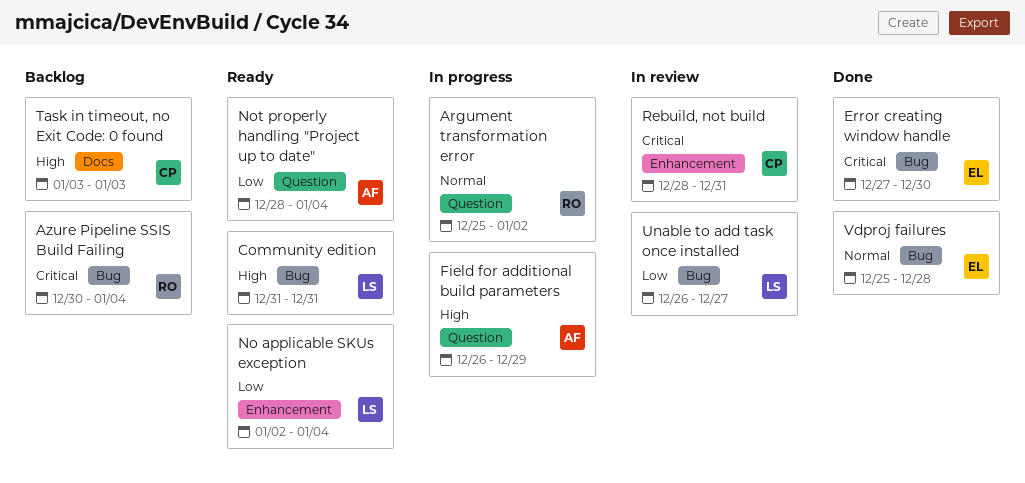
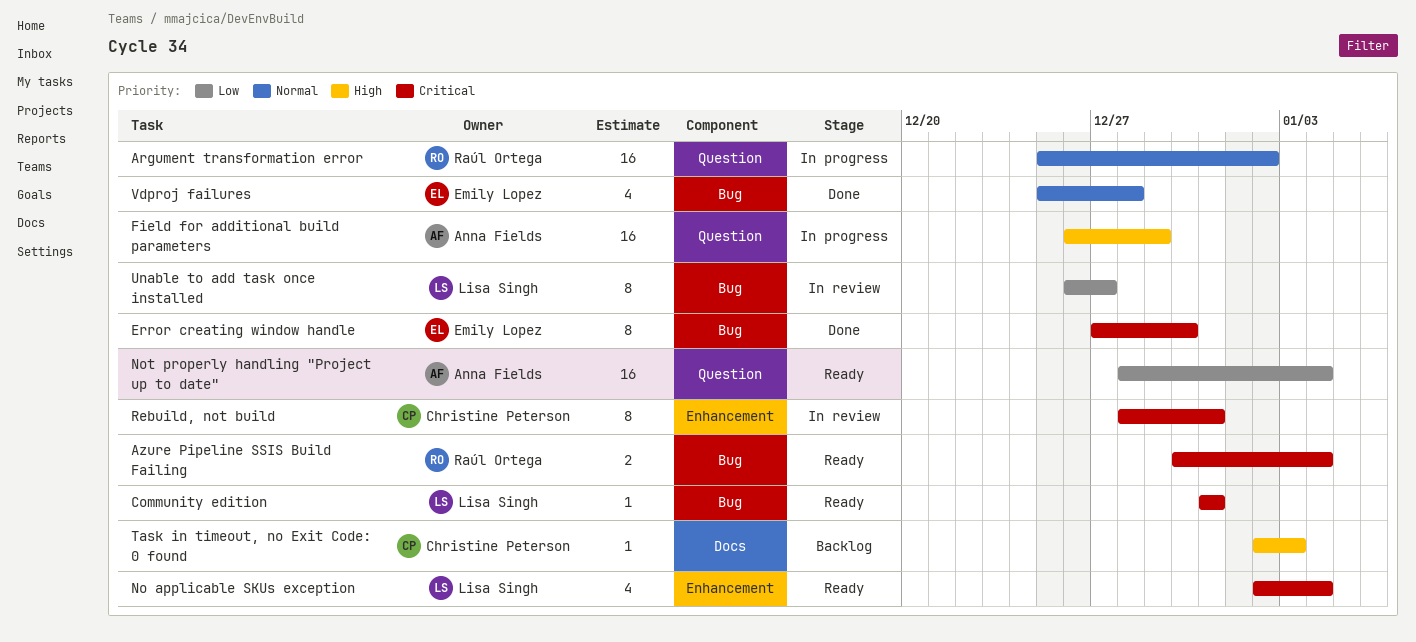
Azure Pipeline SSIS Build Failing, status: Backlog -> Ready
Community edition, priority: High -> Critical
No applicable SKUs exception, priority: Low -> Critical
Task in timeout, no Exit Code: 0 found, start: Jan 3 -> Jan 2

